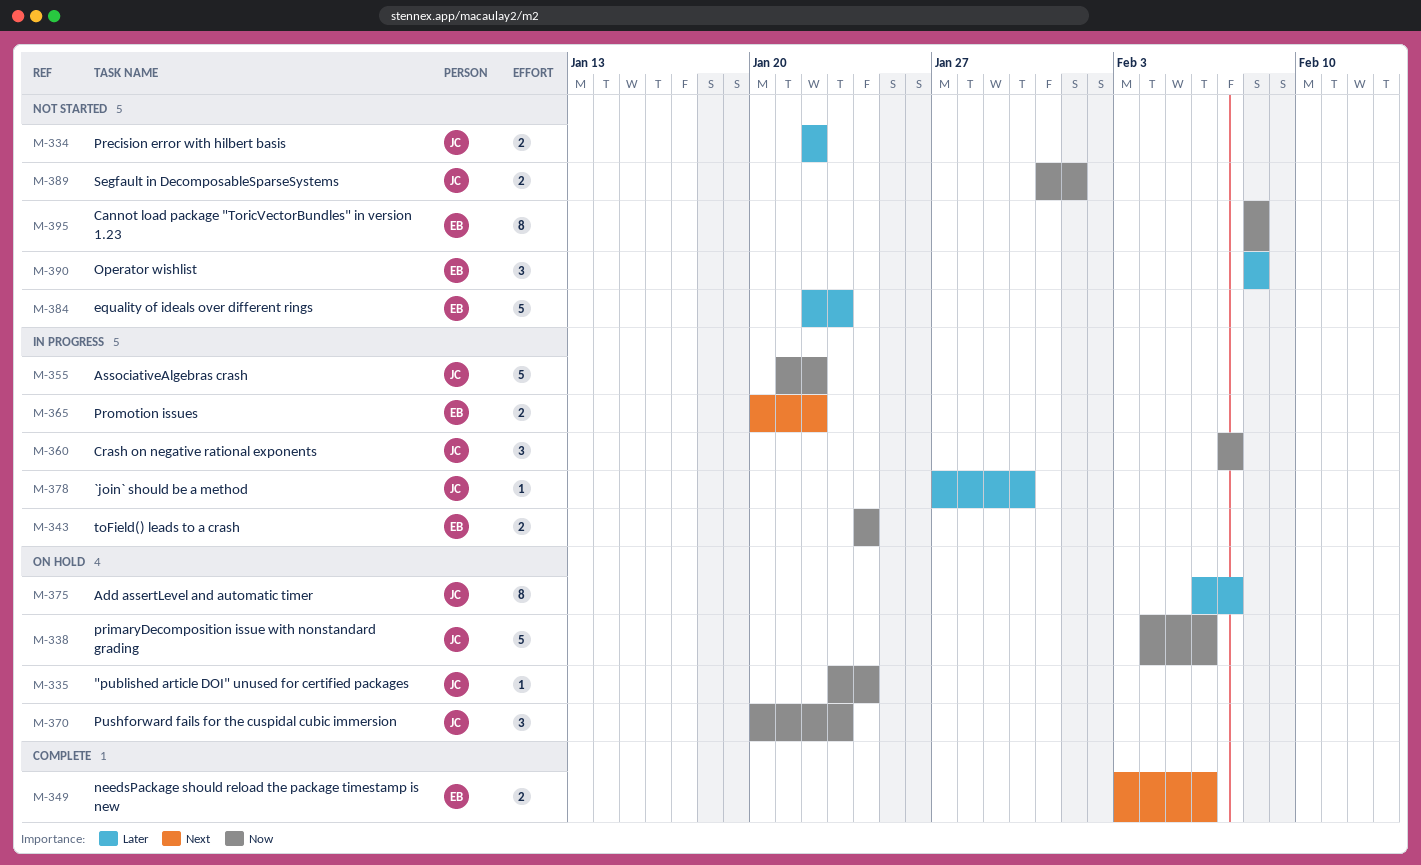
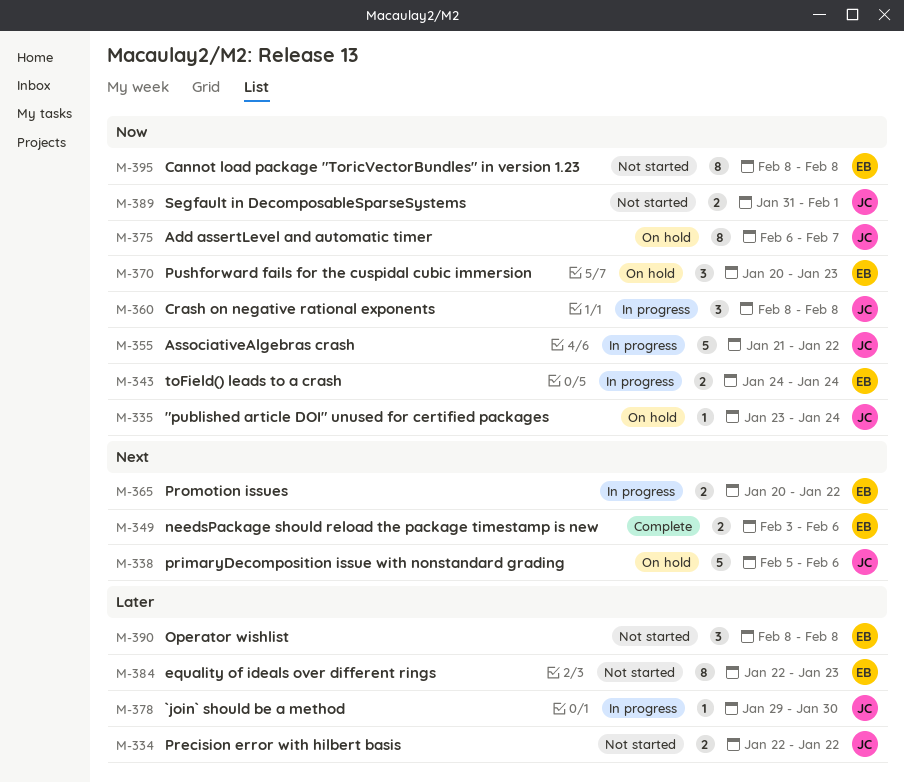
M-338, priority: Now -> Next
M-338, start: Feb 4 -> Feb 5
M-360, start: Feb 7 -> Feb 8
M-360, due: Feb 7 -> Feb 8
M-370, owner: JC -> EB
M-375, priority: Later -> Now
M-378, start: Jan 27 -> Jan 29
M-384, estimate: 5 -> 8

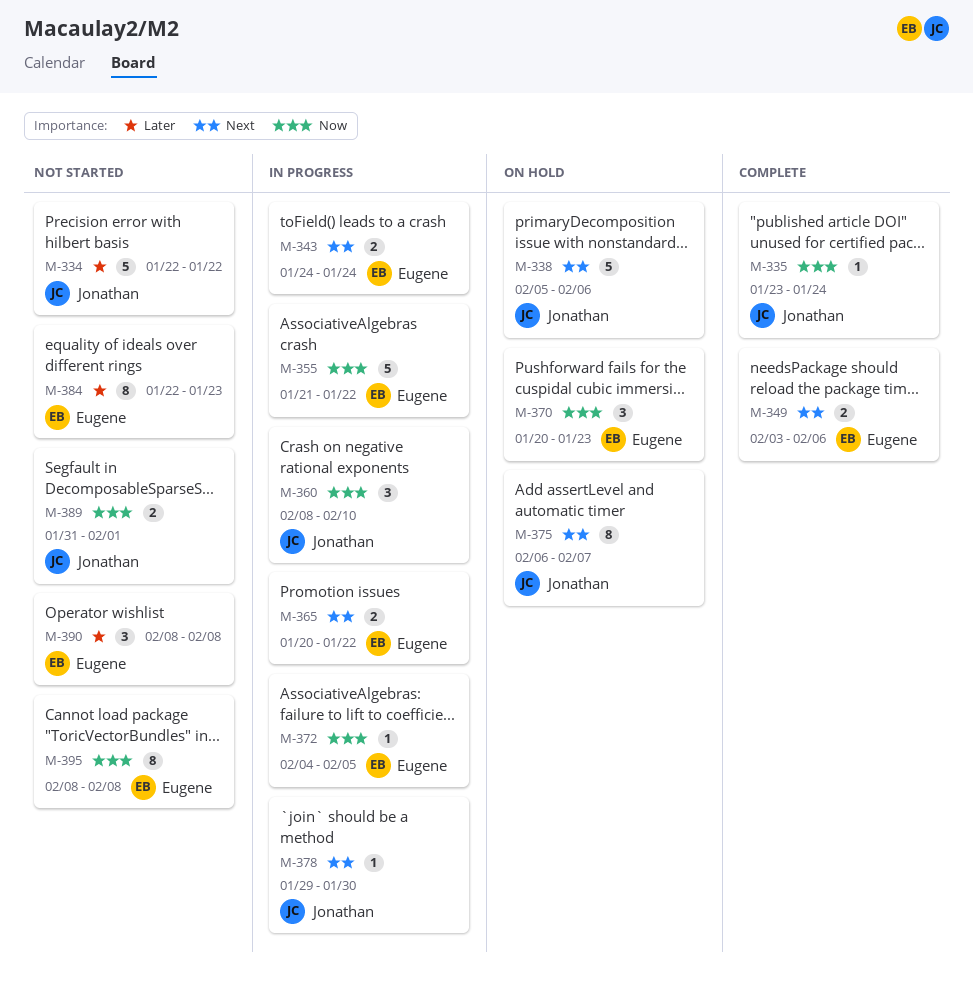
M-334, estimate: 2 -> 5
M-335, status: On hold -> Complete
M-343, priority: Now -> Next
M-355, owner: Jonathan -> Eugene
M-360, due: Feb 8 -> Feb 10
M-372: none -> present
M-375, priority: Now -> Next
M-378, priority: Later -> Next

